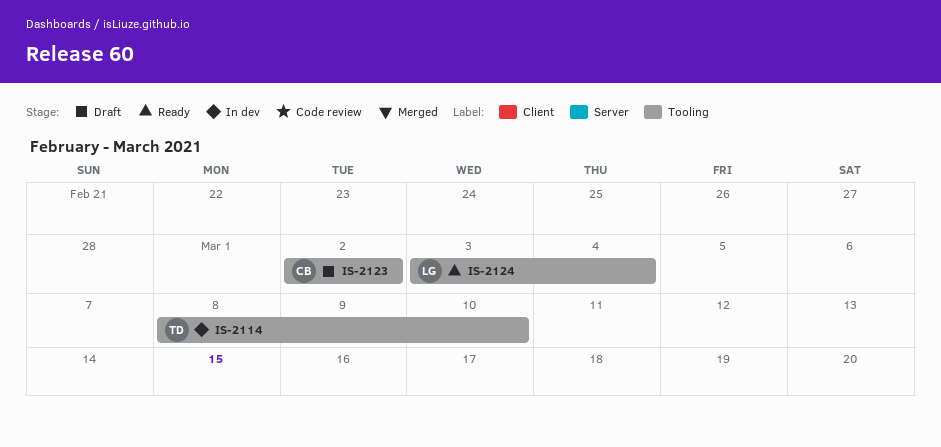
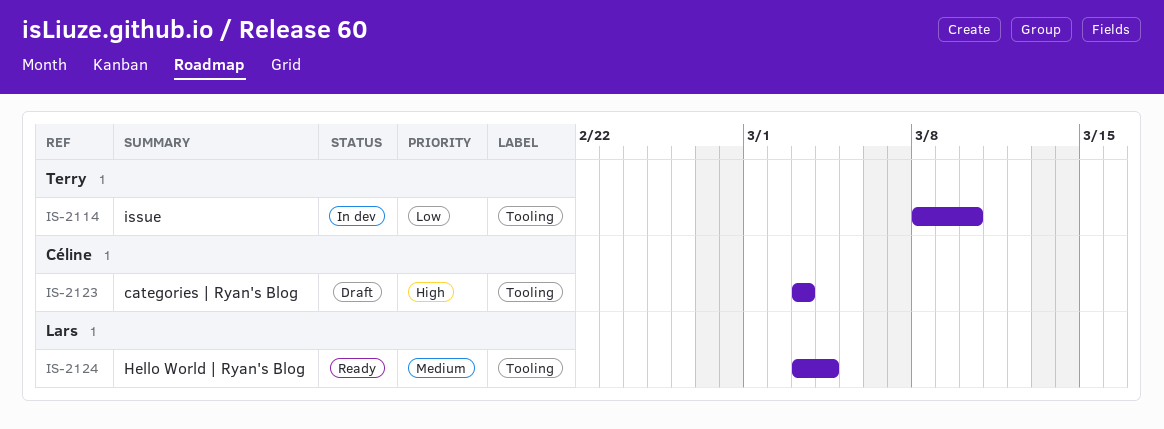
IS-2123, start: Mar 2 -> Mar 3
IS-2123, due: Mar 2 -> Mar 3

